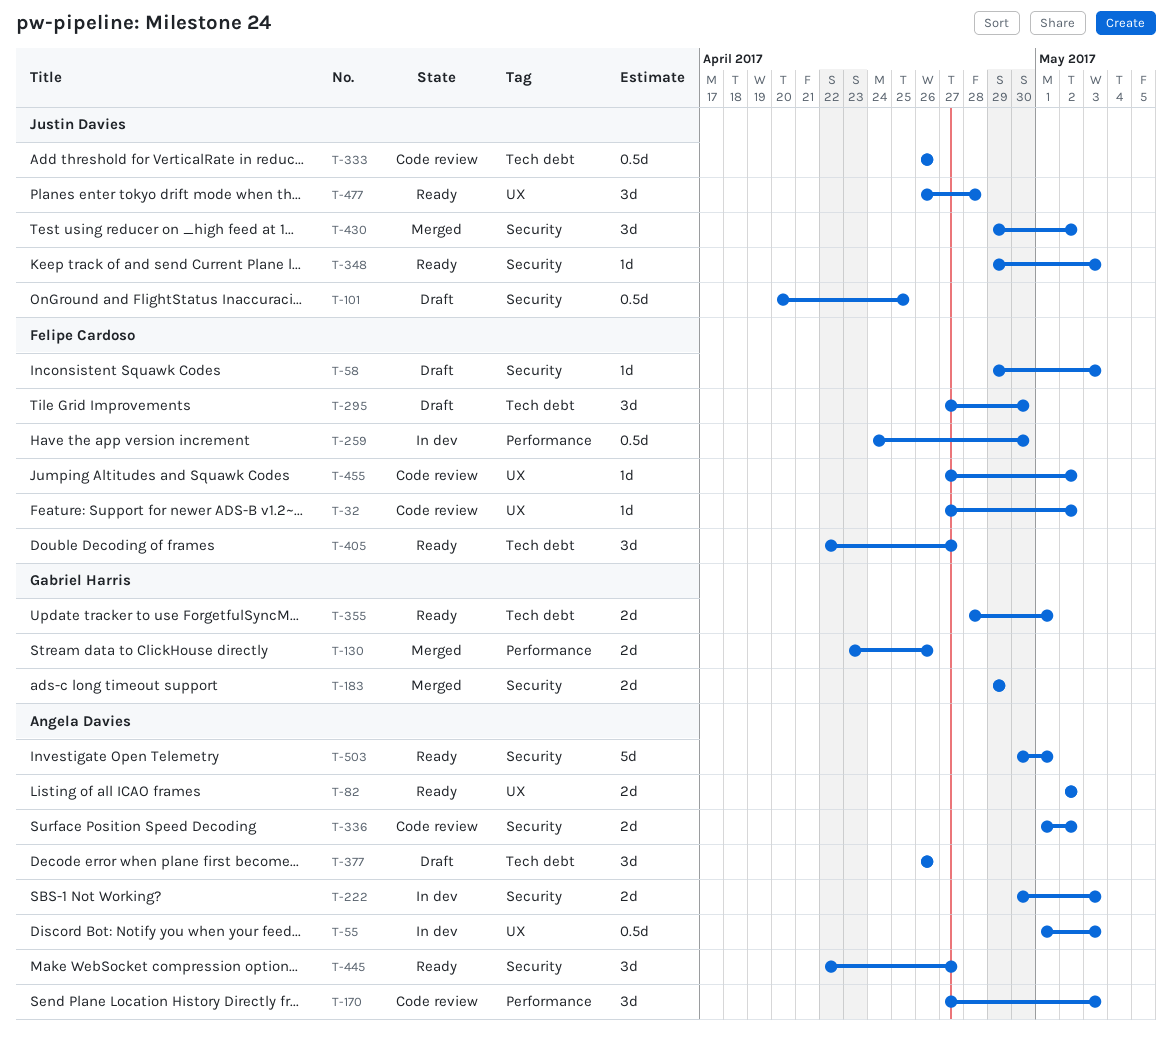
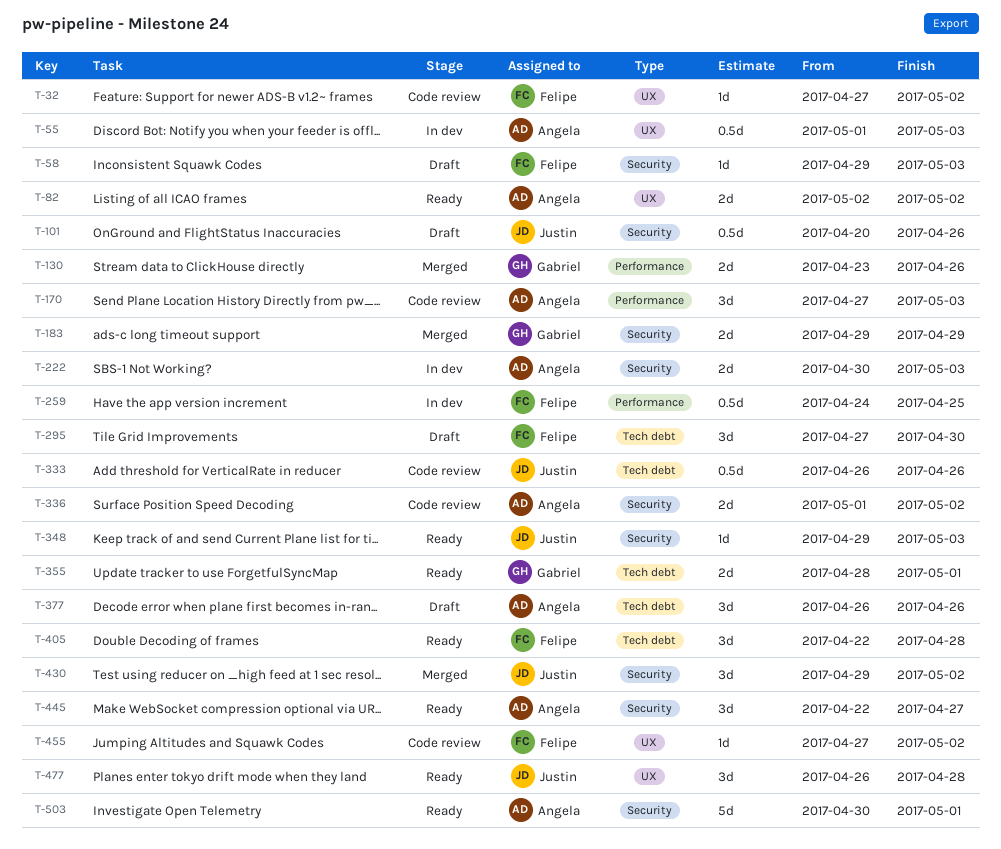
T-101, due: Apr 25 -> Apr 26
T-259, due: Apr 30 -> Apr 25
T-405, due: Apr 27 -> Apr 28

